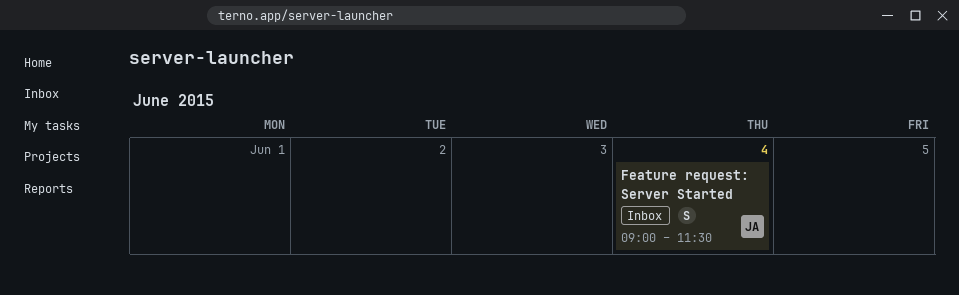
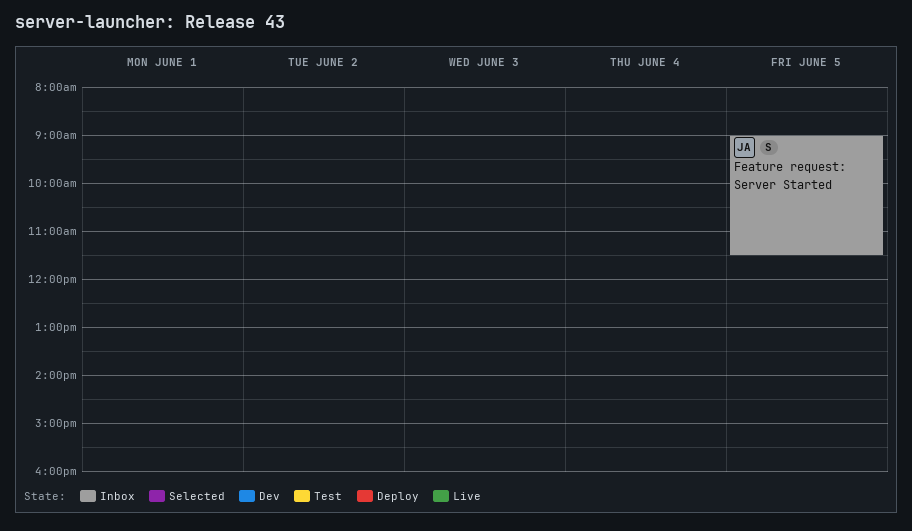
Feature request: Server Started, day: Jun 4 -> Jun 5

